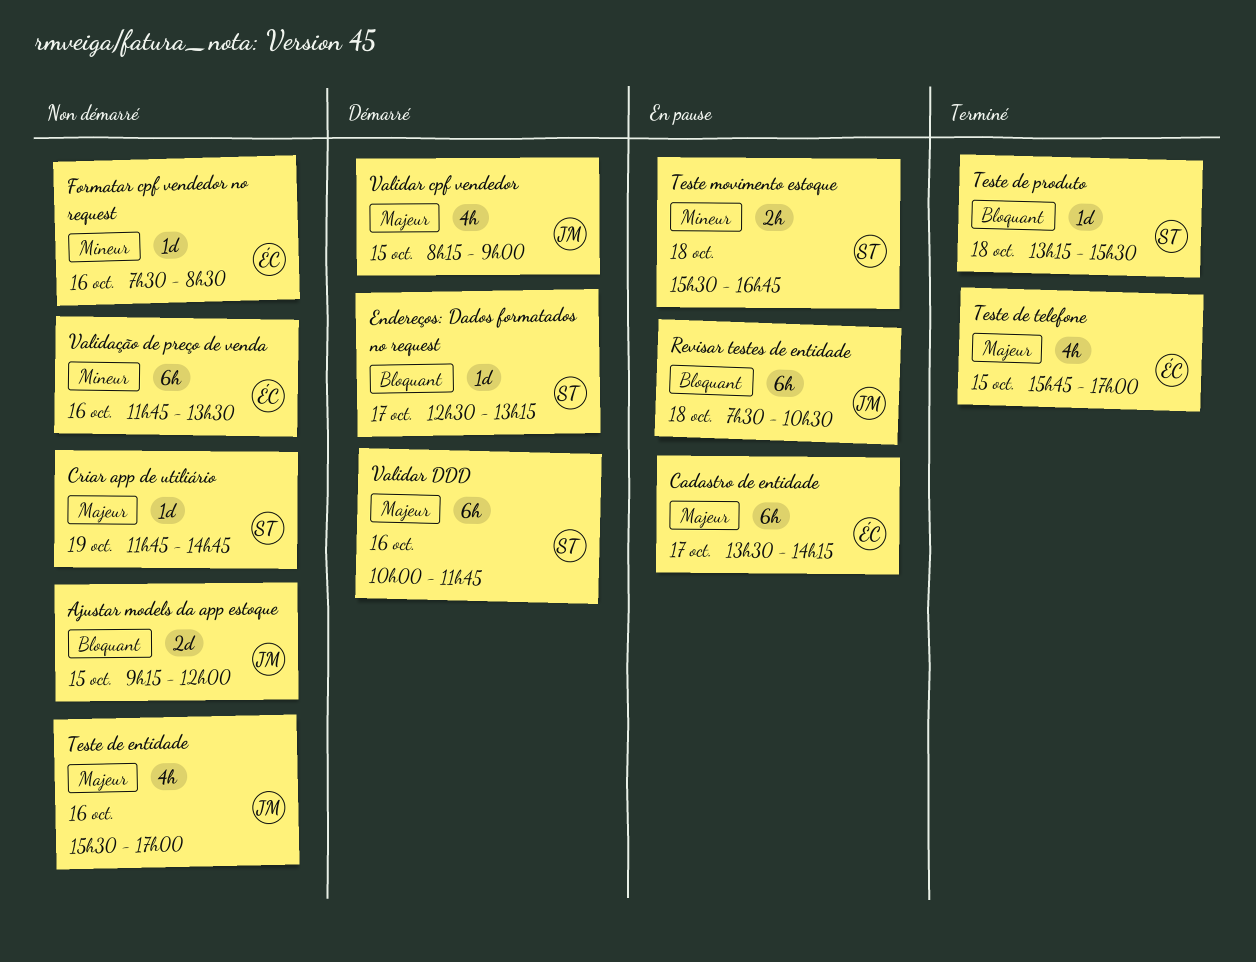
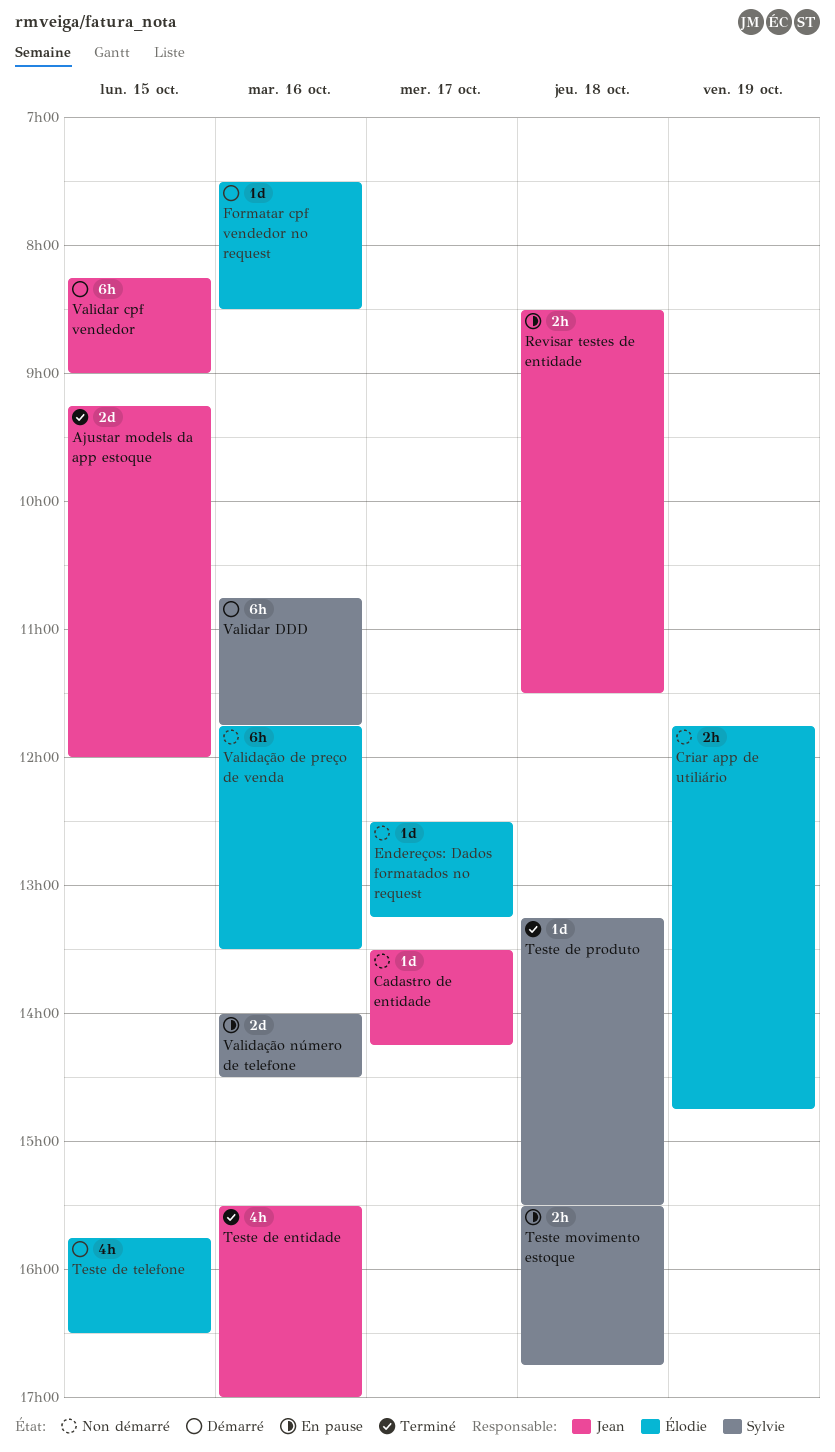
Ajustar models da app estoque, status: Non démarré -> Terminé
Cadastro de entidade, status: En pause -> Non démarré
Cadastro de entidade, owner: Élodie -> Jean
Cadastro de entidade, estimate: 6h -> 1d
Criar app de utiliário, owner: Sylvie -> Élodie
Criar app de utiliário, estimate: 1d -> 2h
Endereços: Dados formatados no request, status: Démarré -> Non démarré
Endereços: Dados formatados no request, owner: Sylvie -> Élodie
Formatar cpf vendedor no request, status: Non démarré -> Démarré
Revisar testes de entidade, estimate: 6h -> 2h
Revisar testes de entidade, begins: 07:30 -> 08:30
Revisar testes de entidade, ends: 10:30 -> 11:30
Teste de entidade, status: Non démarré -> Terminé
Teste de telefone, status: Terminé -> Démarré
Teste de telefone, ends: 17:00 -> 16:30
Validar cpf vendedor, estimate: 4h -> 6h
Validar DDD, begins: 10:00 -> 10:45
Validação número de telefone: none -> present

